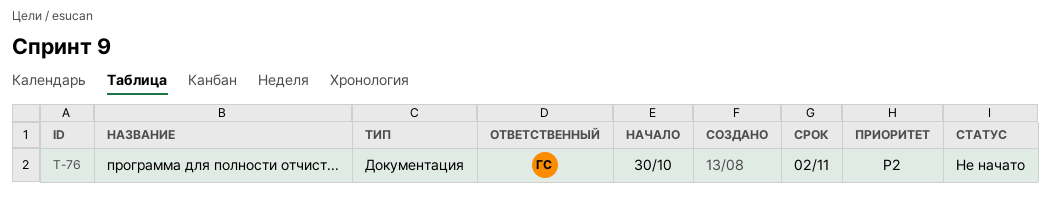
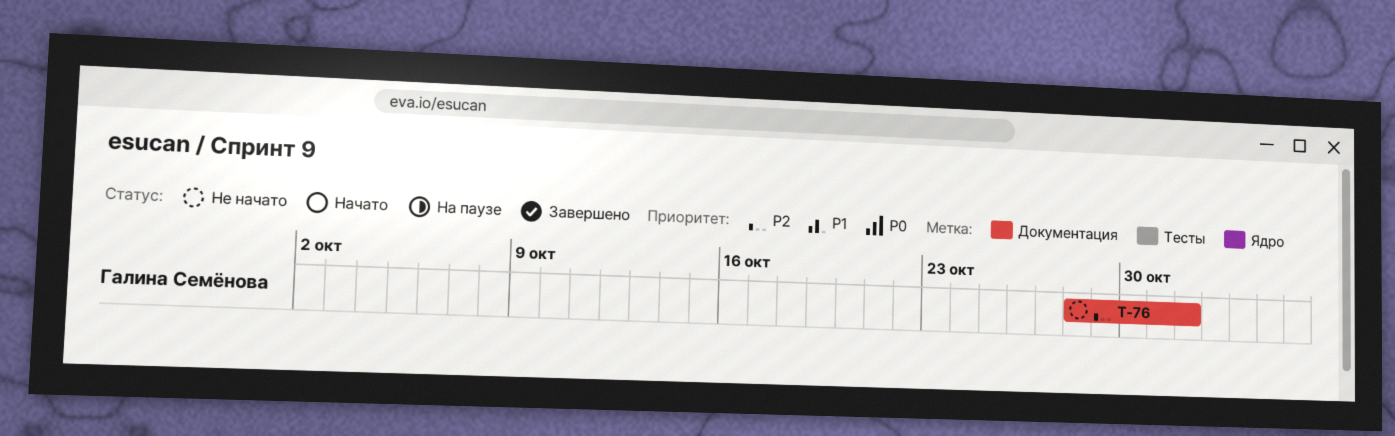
T-76, start: Oct 30 -> Oct 28
T-76, due: Nov 2 -> Nov 1

